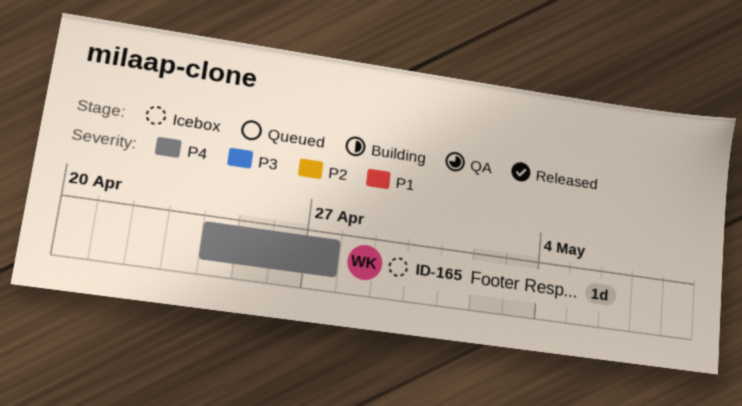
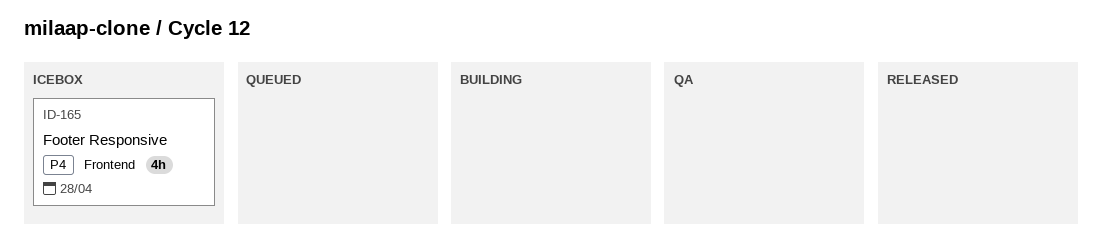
ID-165, estimate: 1d -> 4h
ID-165, due: Apr 27 -> Apr 28

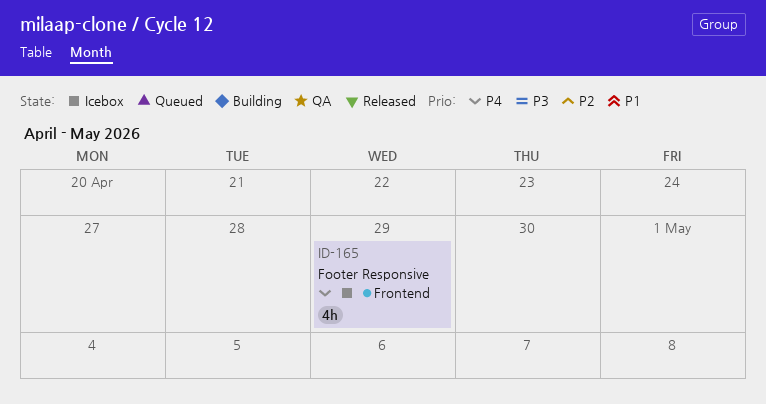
ID-165, due: Apr 28 -> Apr 29

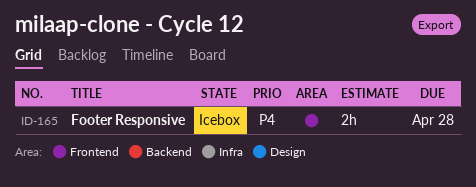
ID-165, estimate: 4h -> 2h
ID-165, due: Apr 29 -> Apr 28

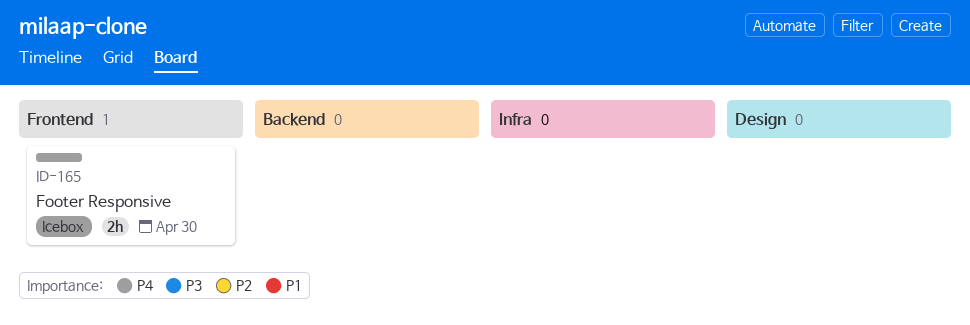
ID-165, due: Apr 28 -> Apr 30

